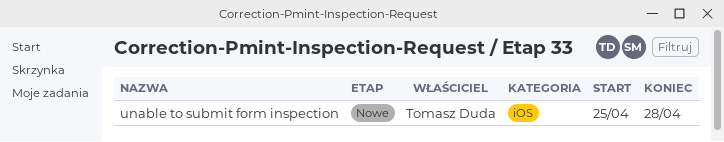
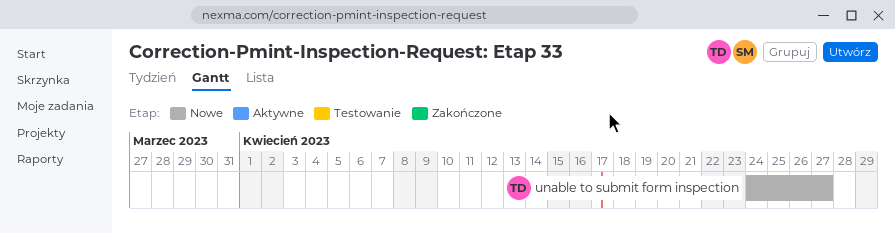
unable to submit form inspection, start: Apr 25 -> Apr 24
unable to submit form inspection, due: Apr 28 -> Apr 27

